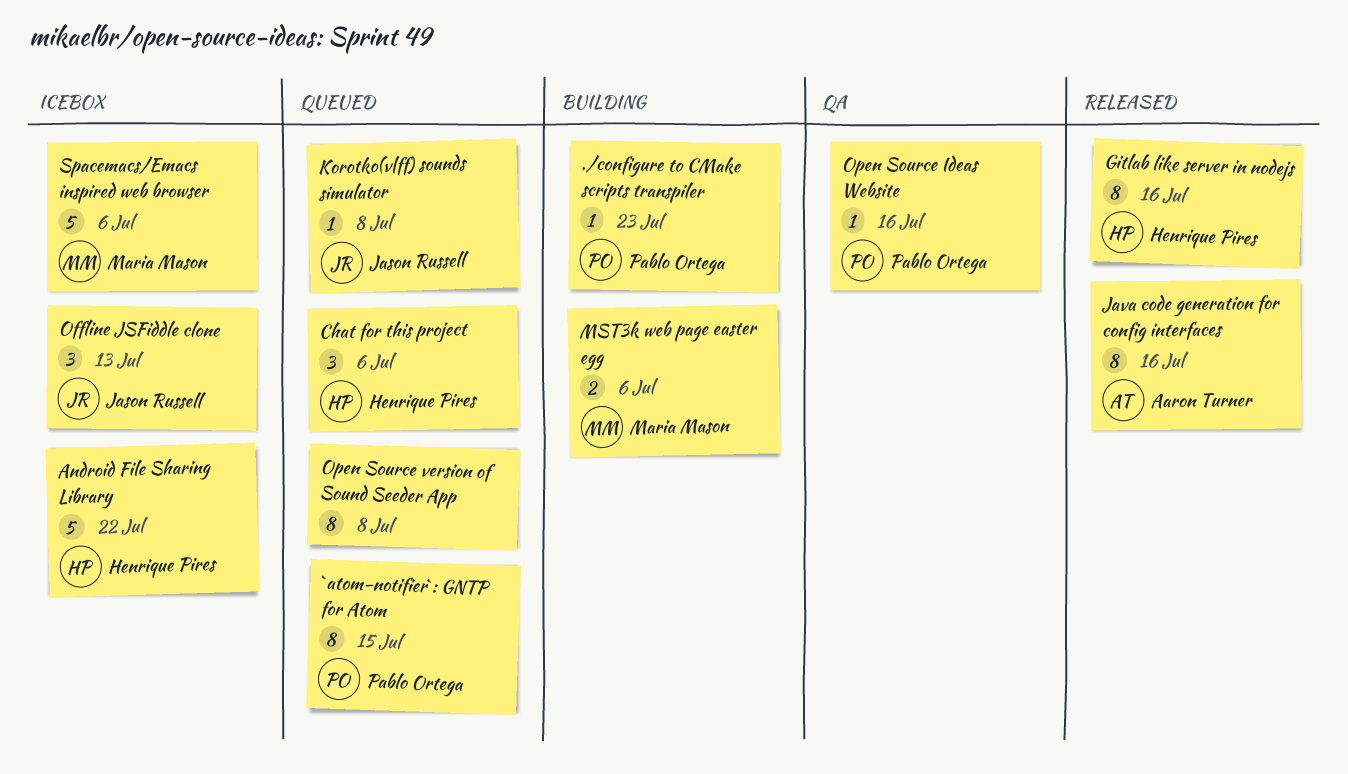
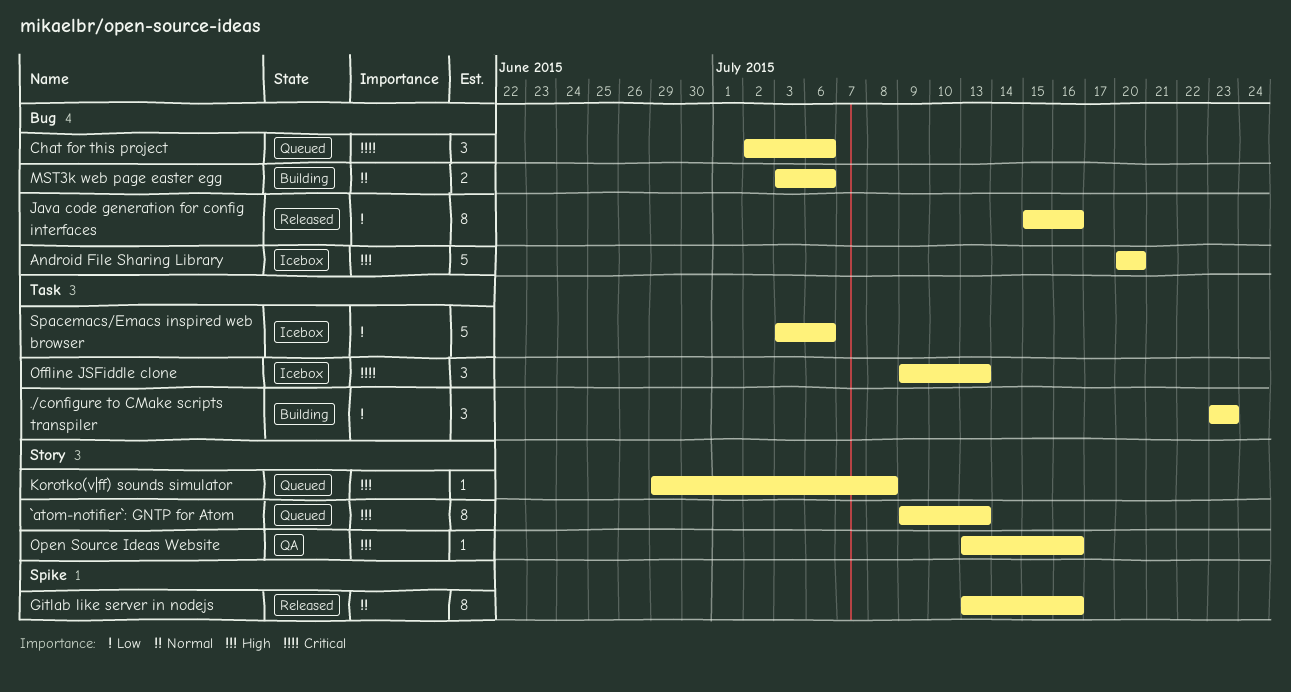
./configure to CMake scripts transpiler, estimate: 1 -> 3
`atom-notifier`: GNTP for Atom, due: Jul 15 -> Jul 13
Android File Sharing Library, due: Jul 22 -> Jul 20
Open Source version of Sound Seeder App: present -> none

